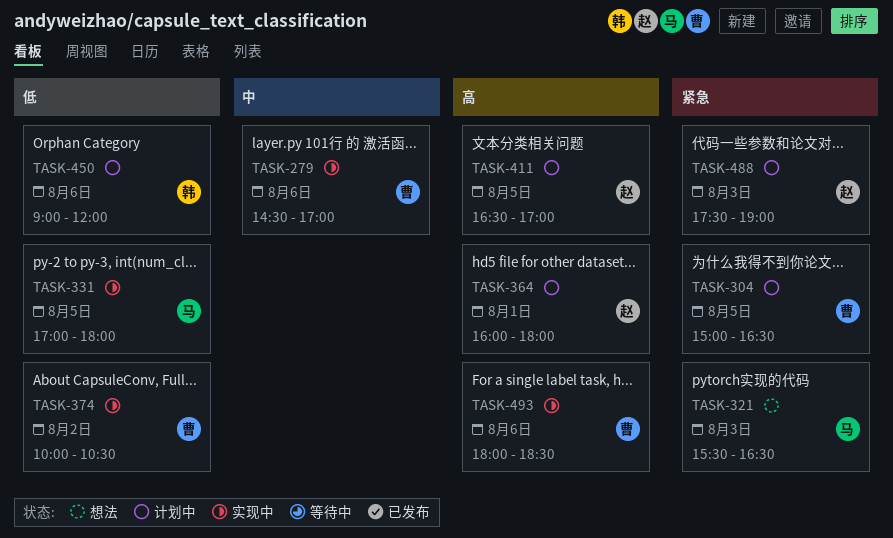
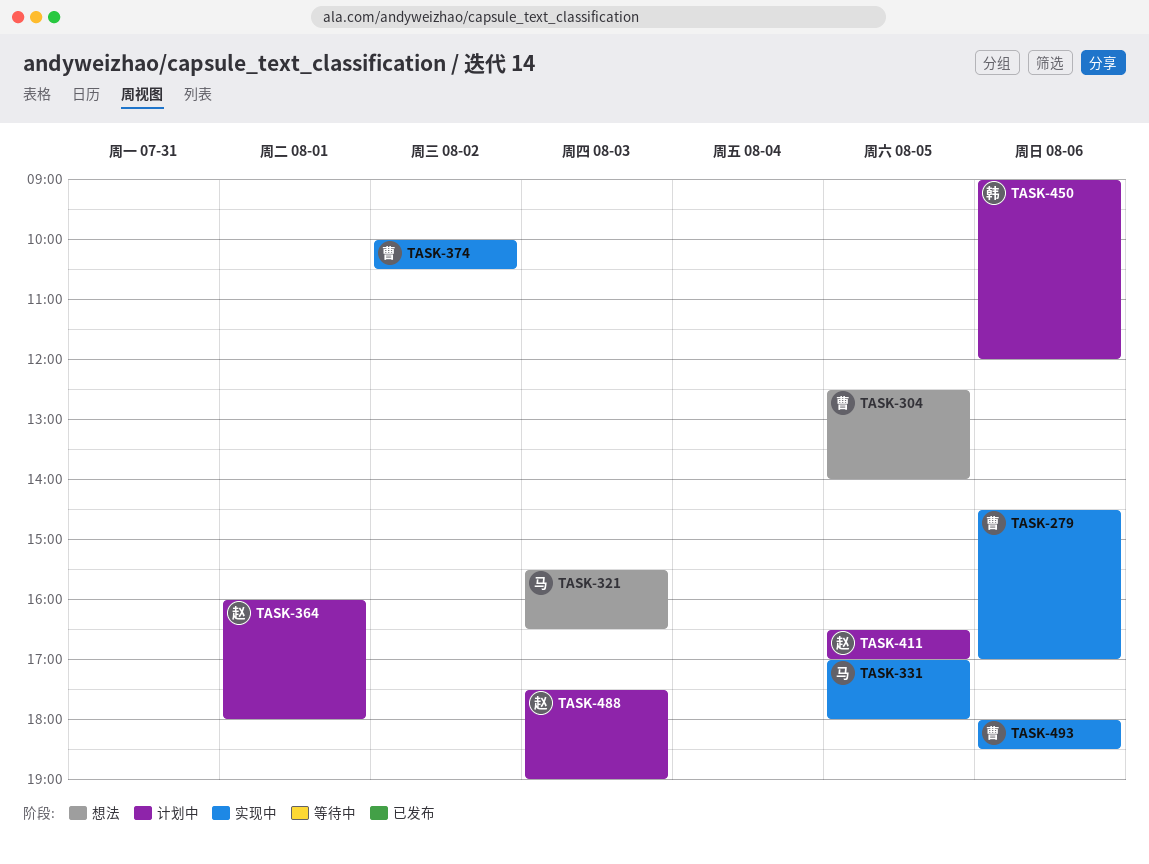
TASK-304, status: 计划中 -> 想法
TASK-304, begins: 15:00 -> 12:30
TASK-304, ends: 16:30 -> 14:00

